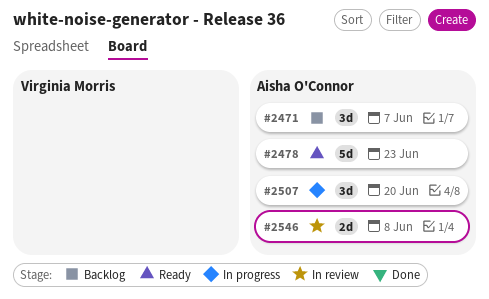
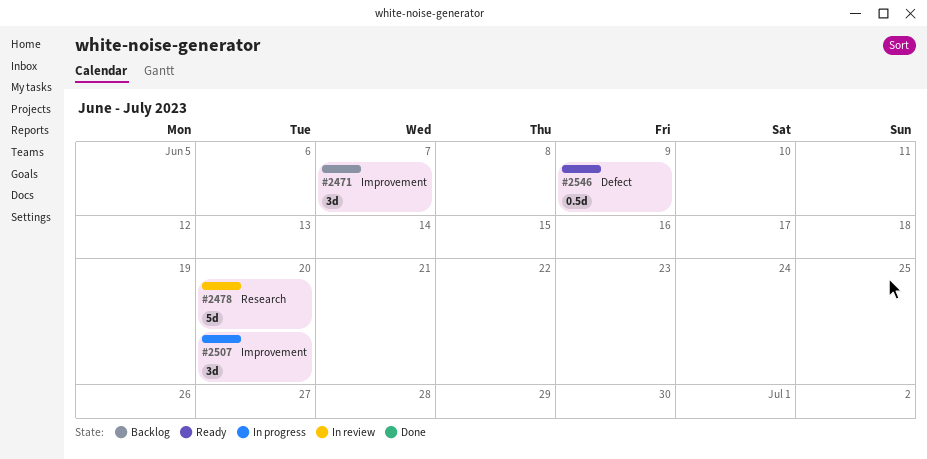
#2478, status: Ready -> In review
#2478, due: Jun 23 -> Jun 20
#2546, status: In review -> Ready
#2546, estimate: 2d -> 0.5d
#2546, due: Jun 8 -> Jun 9

